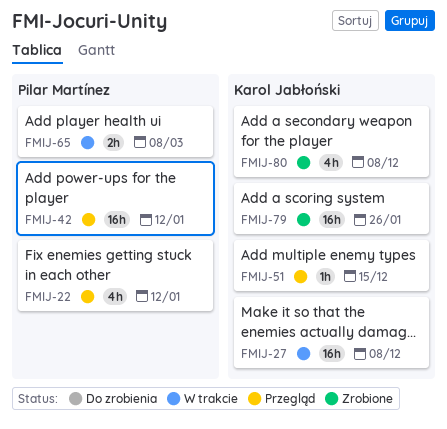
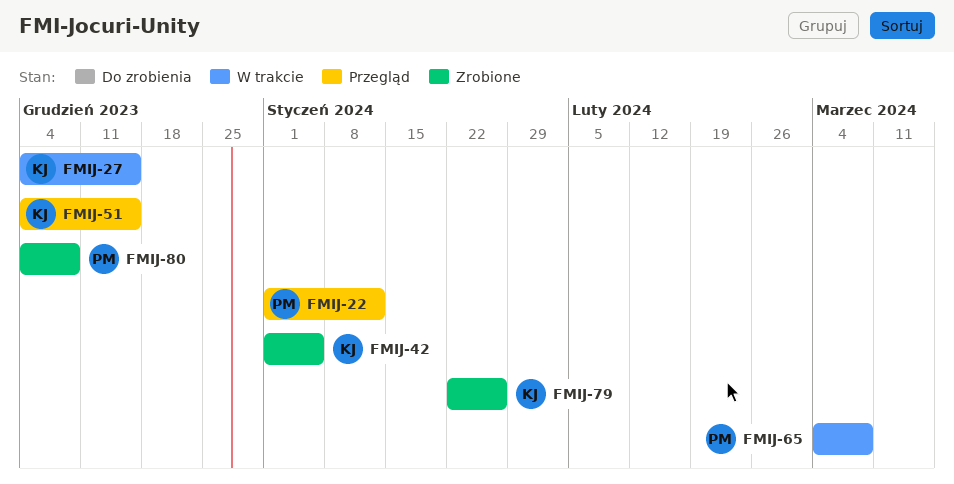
FMIJ-27, due: Dec 8 -> Dec 15
FMIJ-42, status: Przegląd -> Zrobione
FMIJ-42, owner: Pilar Martínez -> Karol Jabłoński
FMIJ-42, due: Jan 12 -> Jan 5
FMIJ-80, owner: Karol Jabłoński -> Pilar Martínez

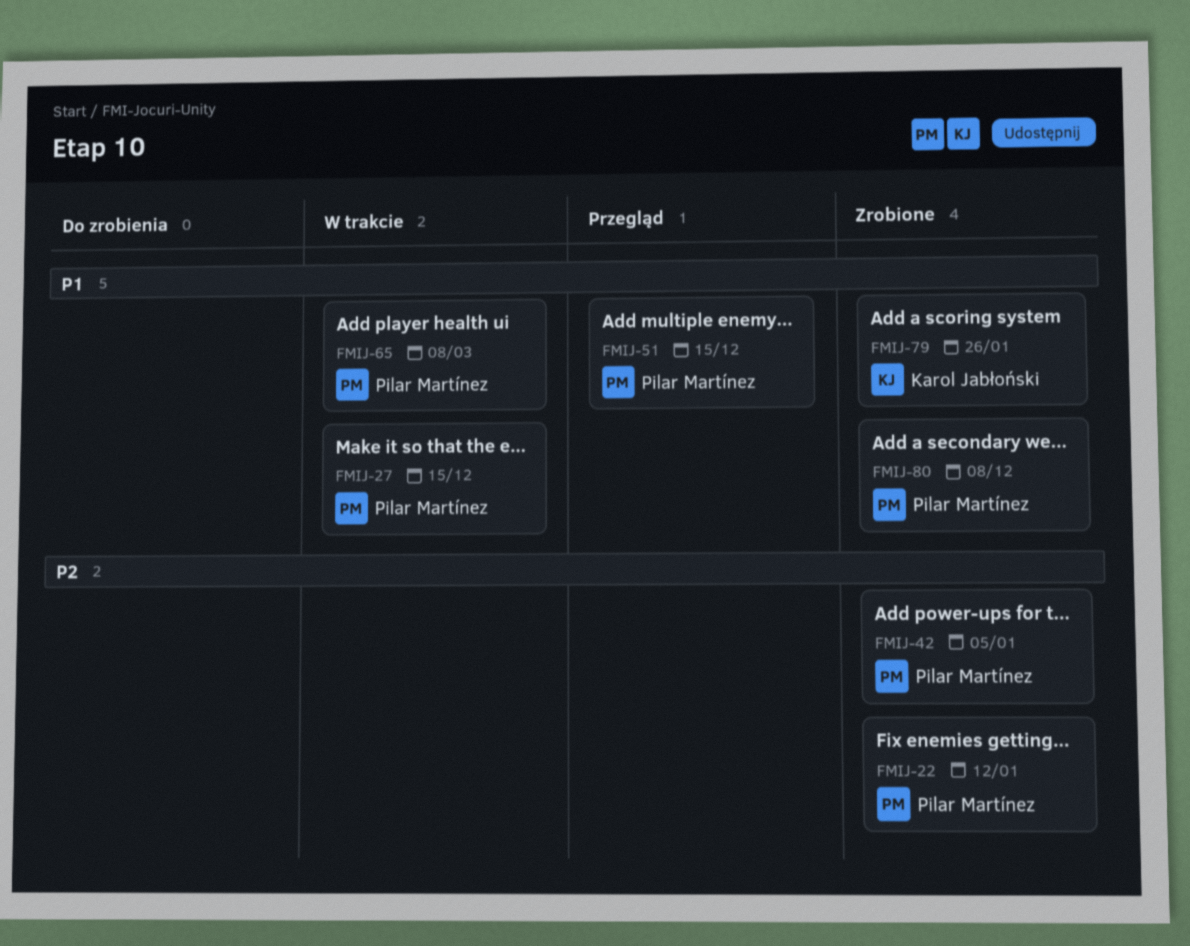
FMIJ-22, status: Przegląd -> Zrobione
FMIJ-27, owner: Karol Jabłoński -> Pilar Martínez
FMIJ-42, owner: Karol Jabłoński -> Pilar Martínez
FMIJ-51, owner: Karol Jabłoński -> Pilar Martínez

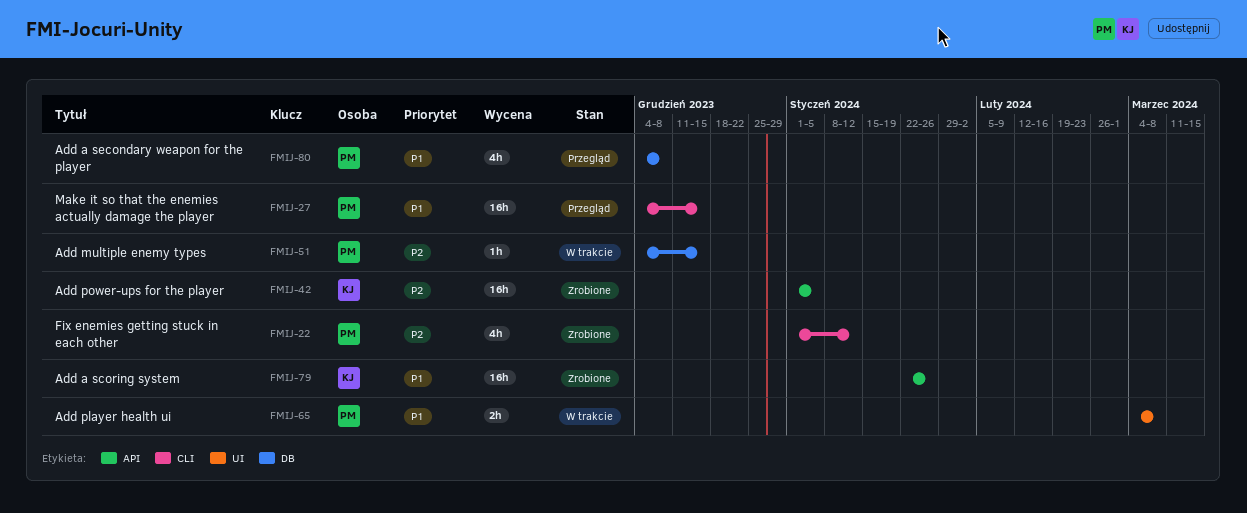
FMIJ-27, status: W trakcie -> Przegląd
FMIJ-42, owner: Pilar Martínez -> Karol Jabłoński
FMIJ-51, status: Przegląd -> W trakcie
FMIJ-51, priority: P1 -> P2
FMIJ-80, status: Zrobione -> Przegląd

